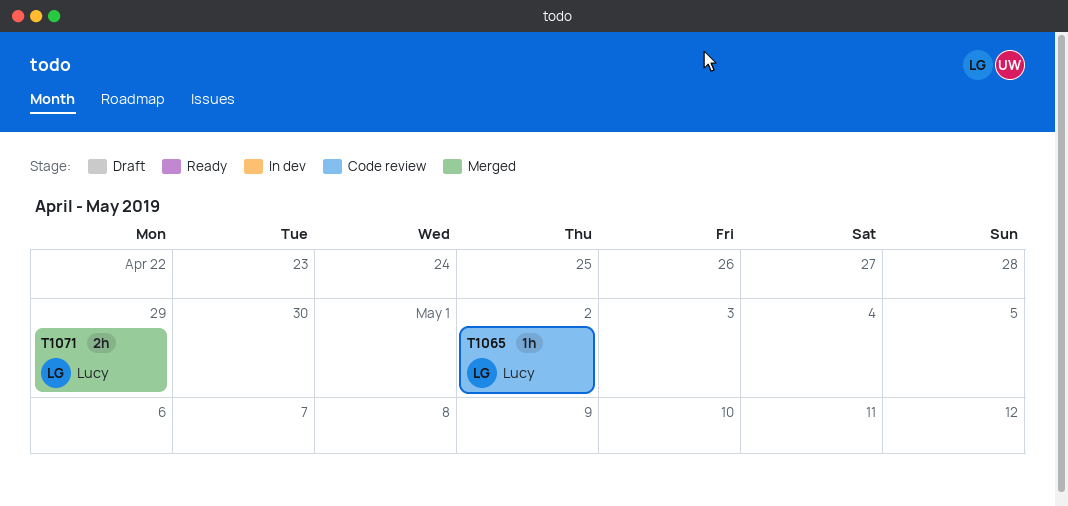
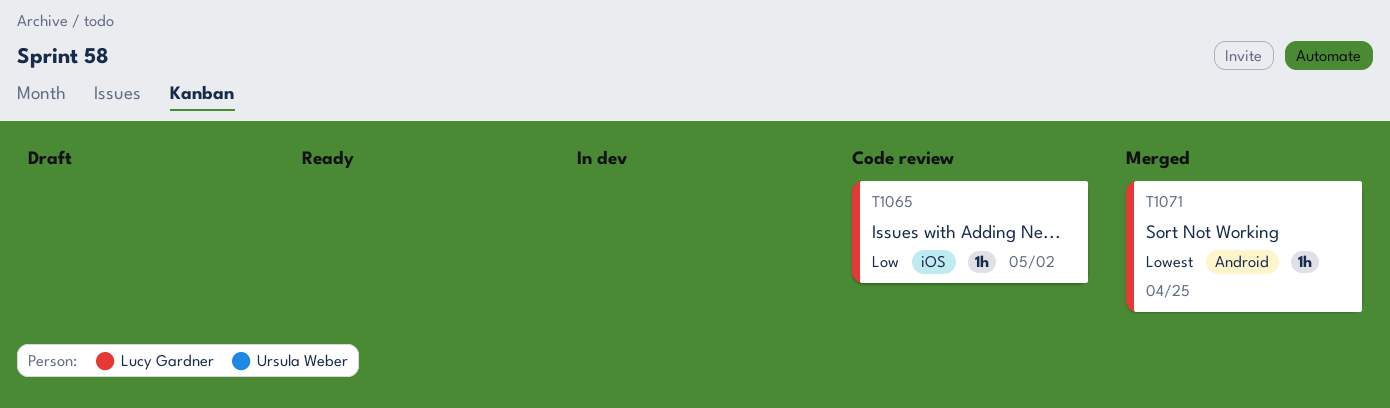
T1071, estimate: 2h -> 1h
T1071, due: Apr 29 -> Apr 25

